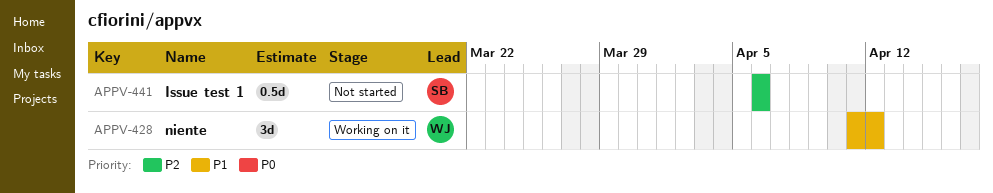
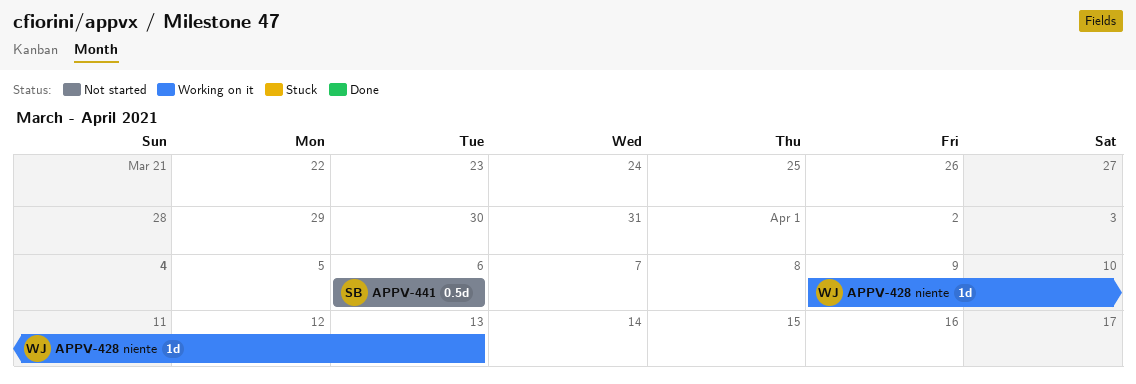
APPV-428, estimate: 3d -> 1d
APPV-428, start: Apr 11 -> Apr 9
APPV-428, due: Apr 12 -> Apr 13

